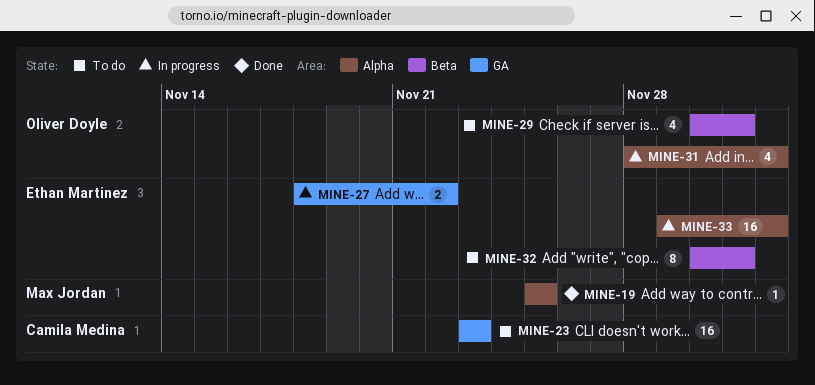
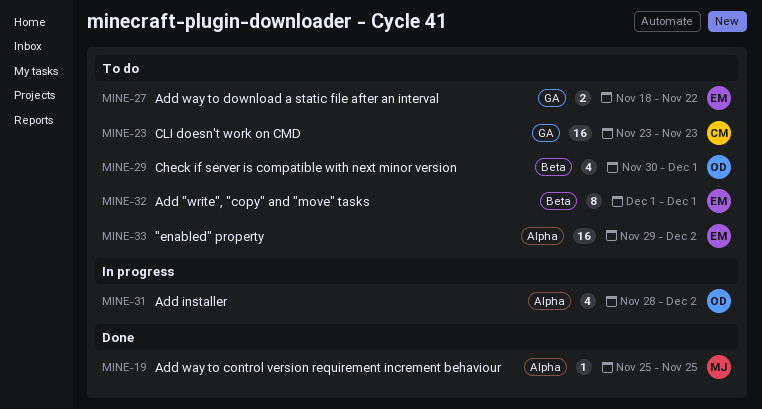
MINE-27, status: In progress -> To do
MINE-32, start: Nov 30 -> Dec 1
MINE-33, status: In progress -> To do

